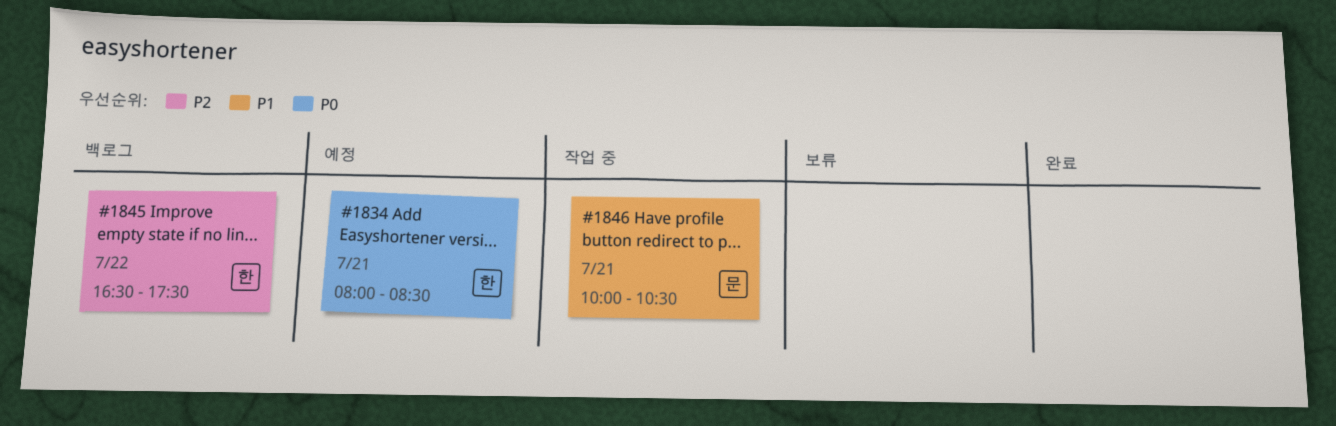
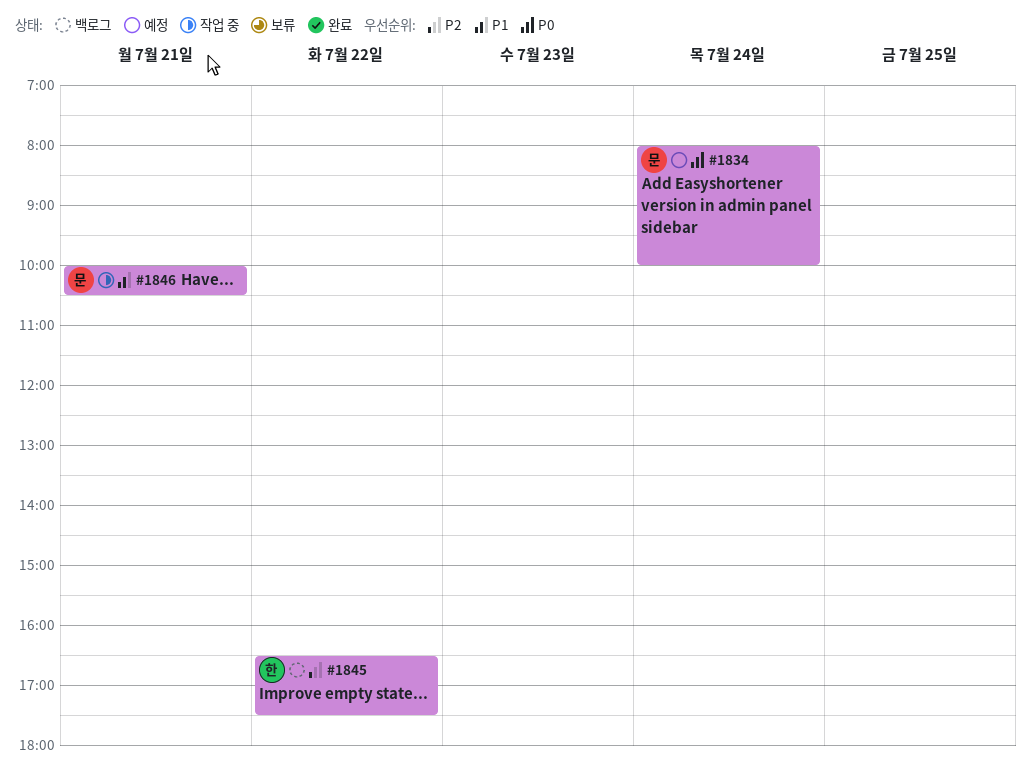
#1834, owner: 한 -> 문
#1834, day: Jul 21 -> Jul 24
#1834, ends: 08:30 -> 10:00

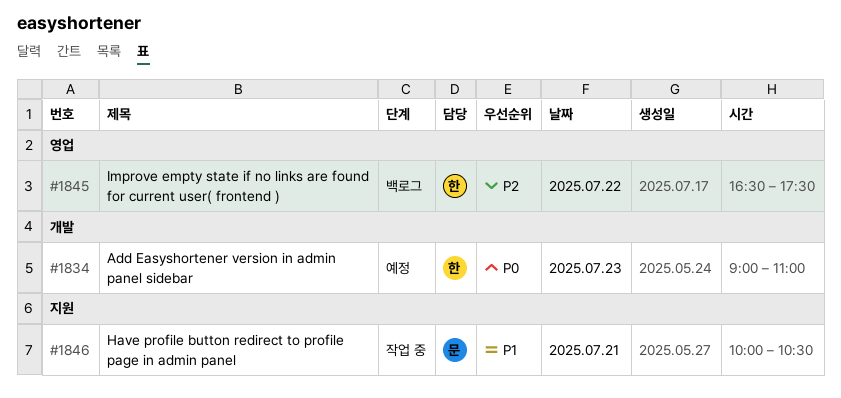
#1834, owner: 문 -> 한
#1834, day: Jul 24 -> Jul 23
#1834, begins: 08:00 -> 09:00
#1834, ends: 10:00 -> 11:00

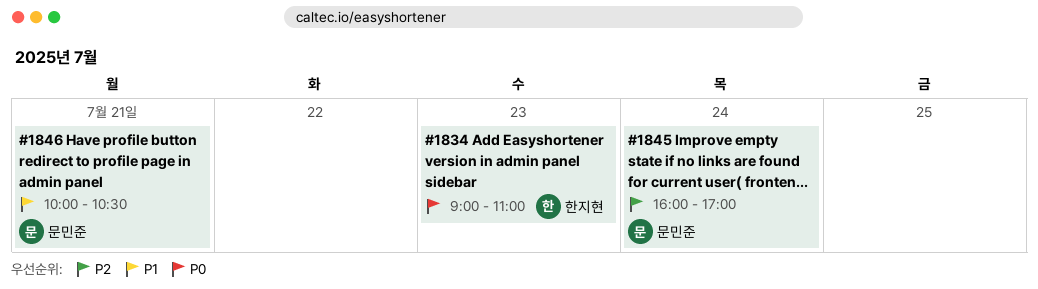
#1845, owner: 한지현 -> 문민준
#1845, day: Jul 22 -> Jul 24
#1845, begins: 16:30 -> 16:00
#1845, ends: 17:30 -> 17:00

